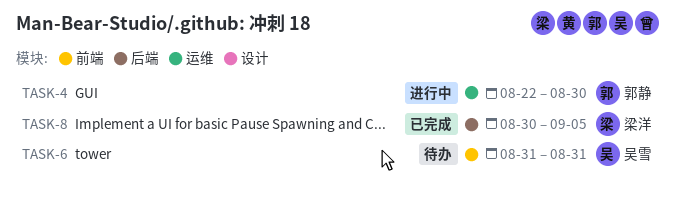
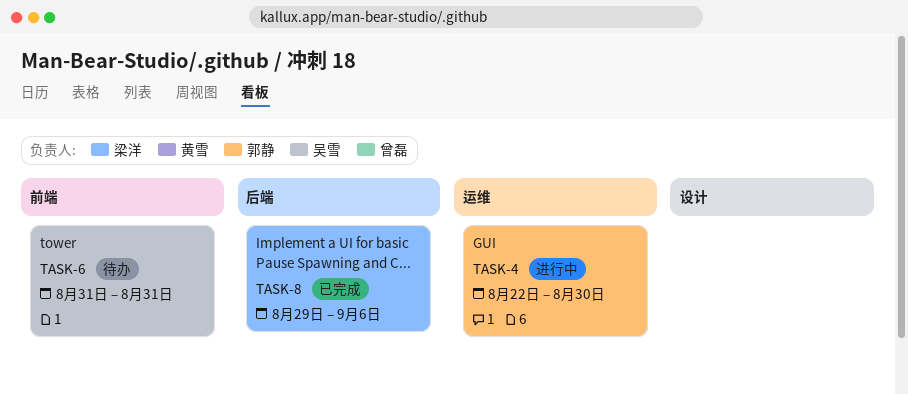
TASK-8, start: Aug 30 -> Aug 29
TASK-8, due: Sep 5 -> Sep 6

